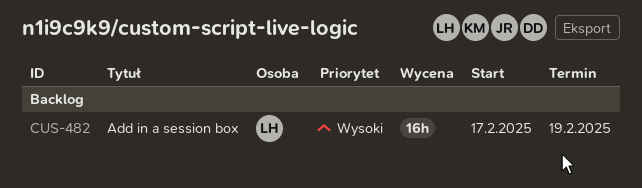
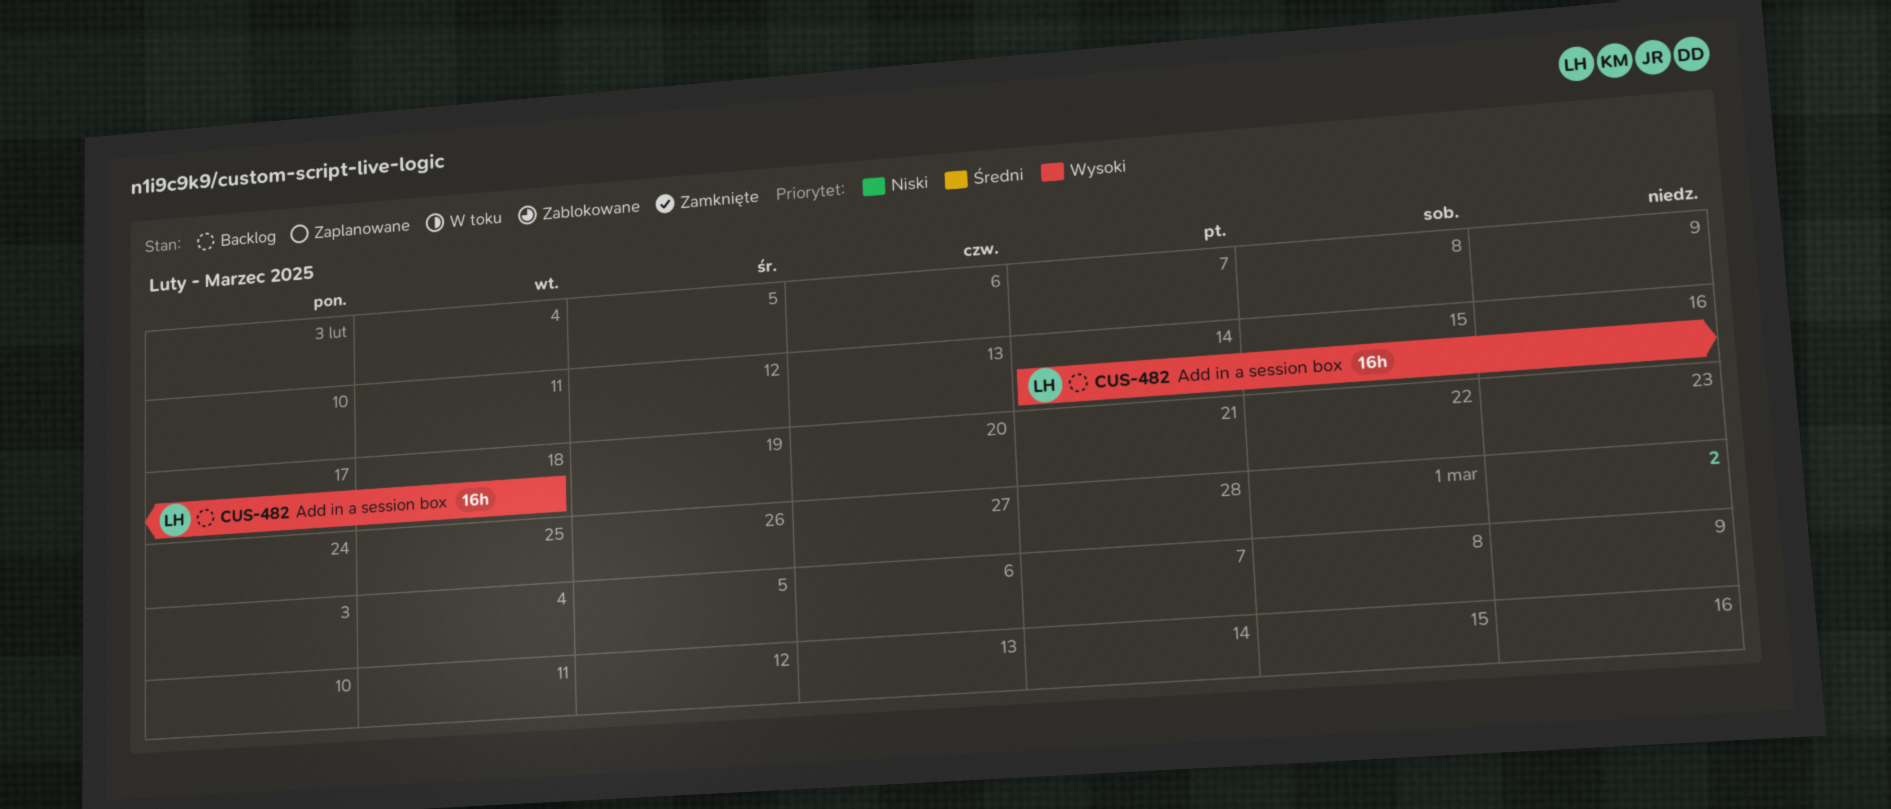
CUS-482, start: Feb 17 -> Feb 14
CUS-482, due: Feb 19 -> Feb 18

